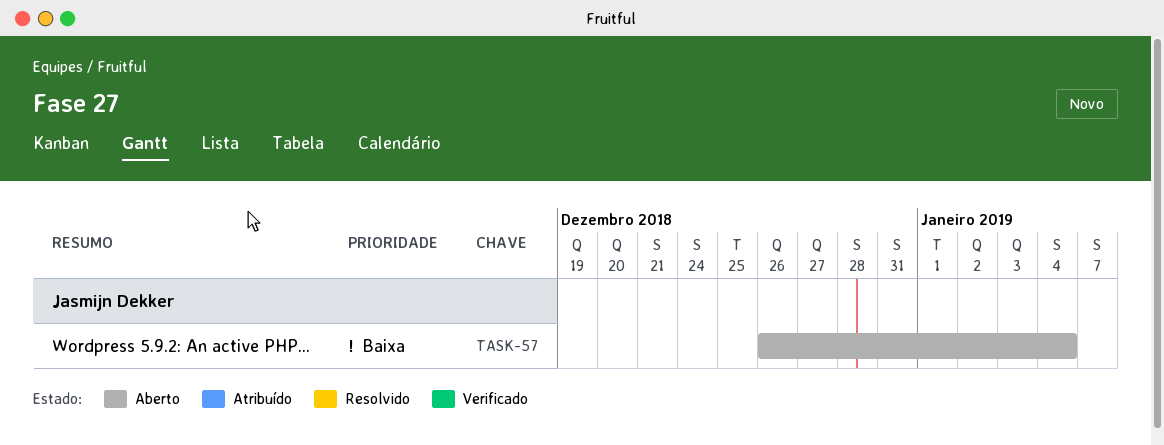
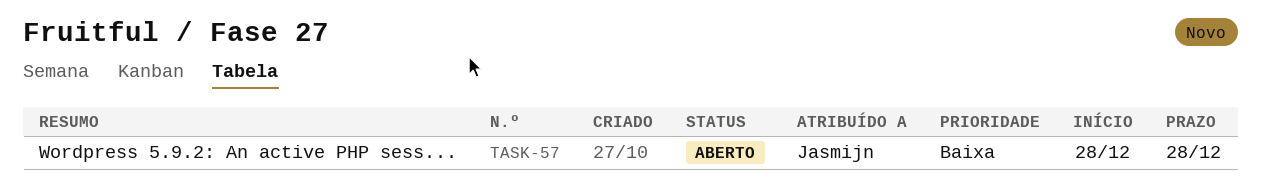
TASK-57, start: Dec 26 -> Dec 28
TASK-57, due: Jan 4 -> Dec 28

